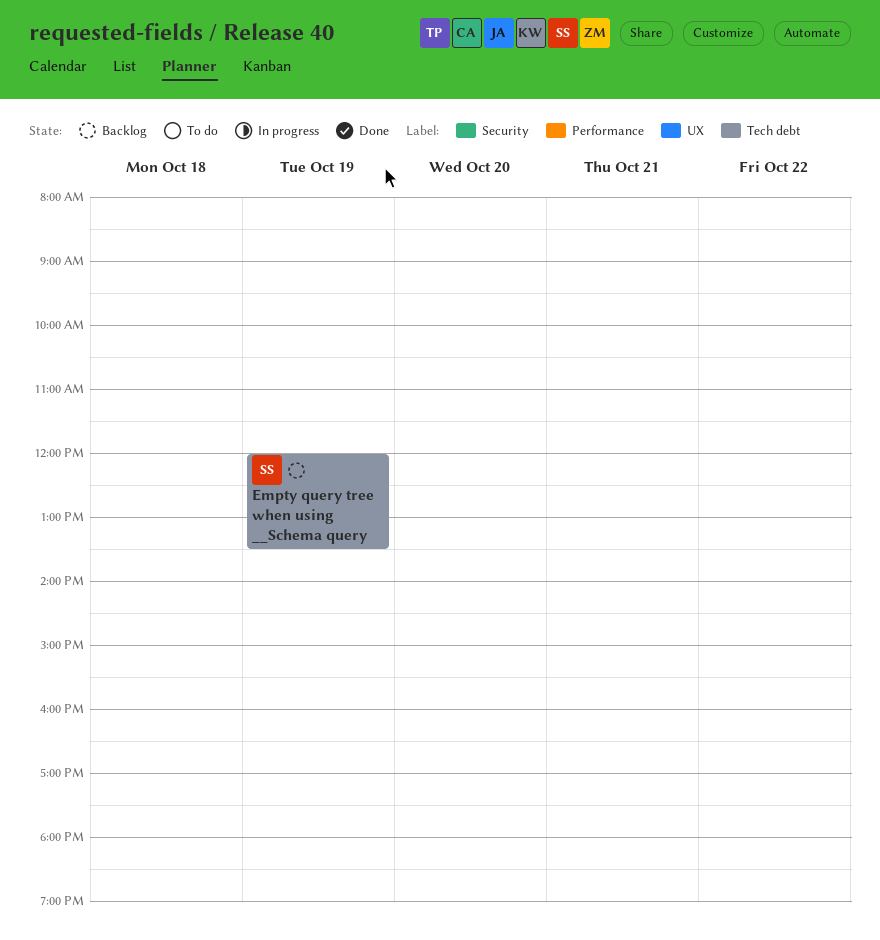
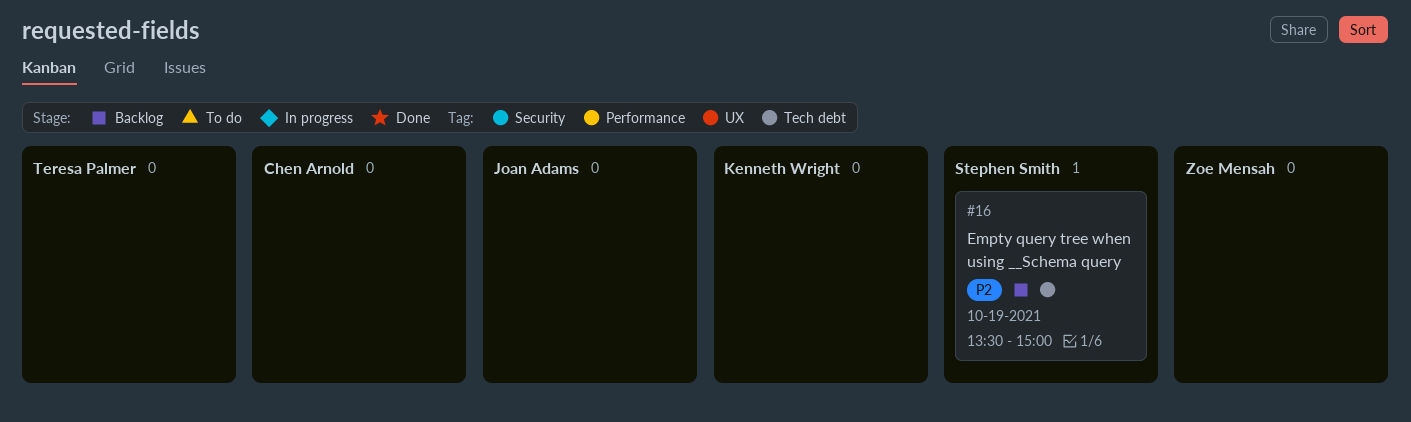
Empty query tree when using __Schema query, begins: 12:00 -> 13:30
Empty query tree when using __Schema query, ends: 13:30 -> 15:00

